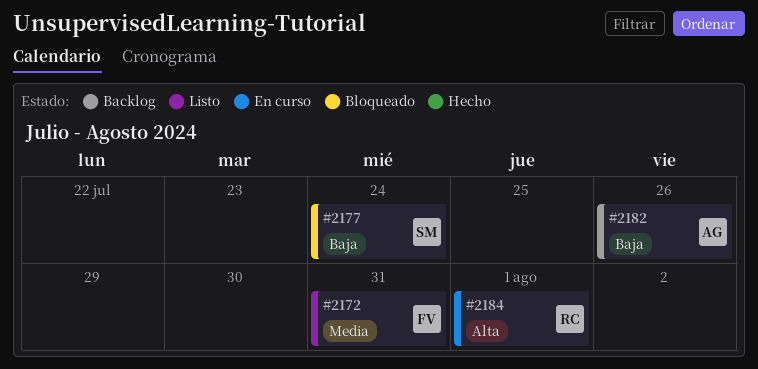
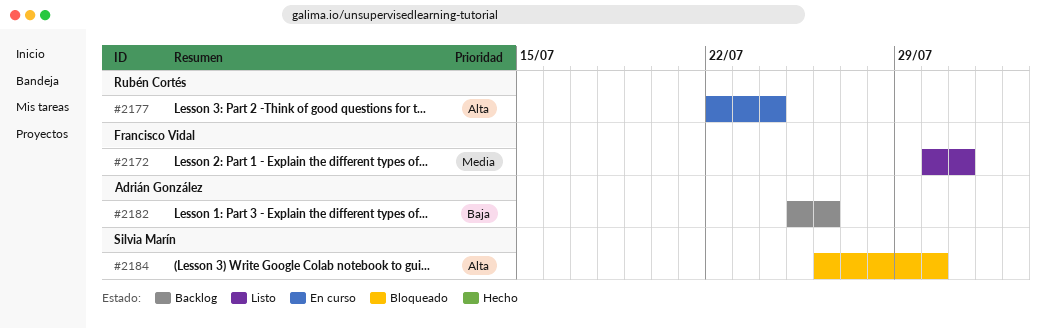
#2177, status: Bloqueado -> En curso
#2177, owner: Silvia Marín -> Rubén Cortés
#2177, priority: Baja -> Alta
#2184, status: En curso -> Bloqueado
#2184, owner: Rubén Cortés -> Silvia Marín
#2184, due: Aug 1 -> Jul 30

